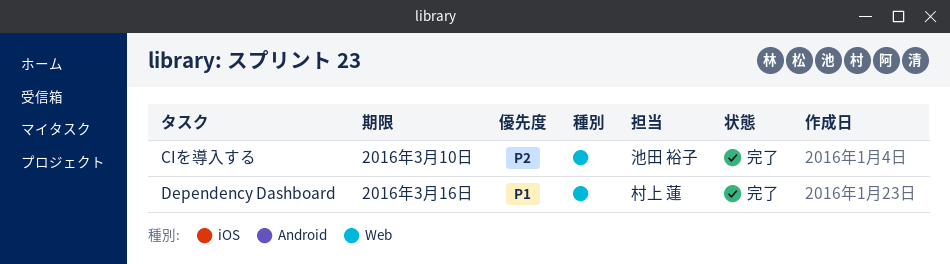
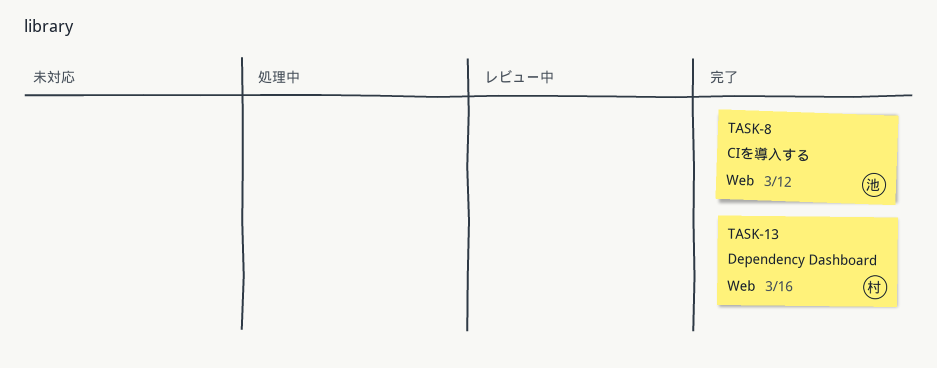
CIを導入する, due: Mar 10 -> Mar 12

